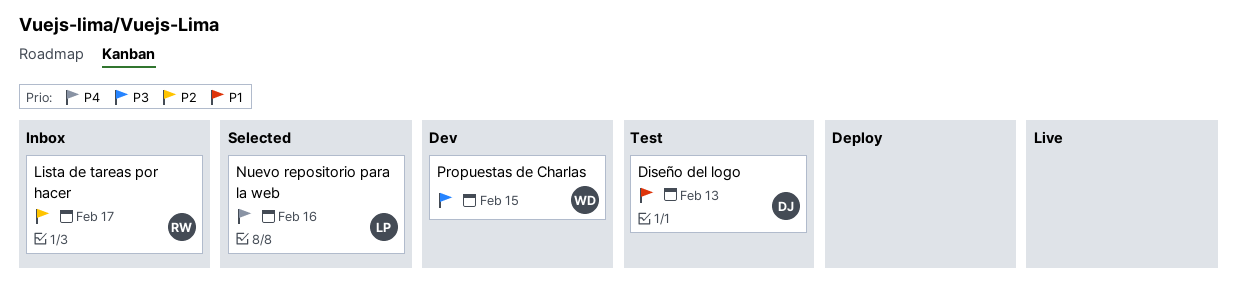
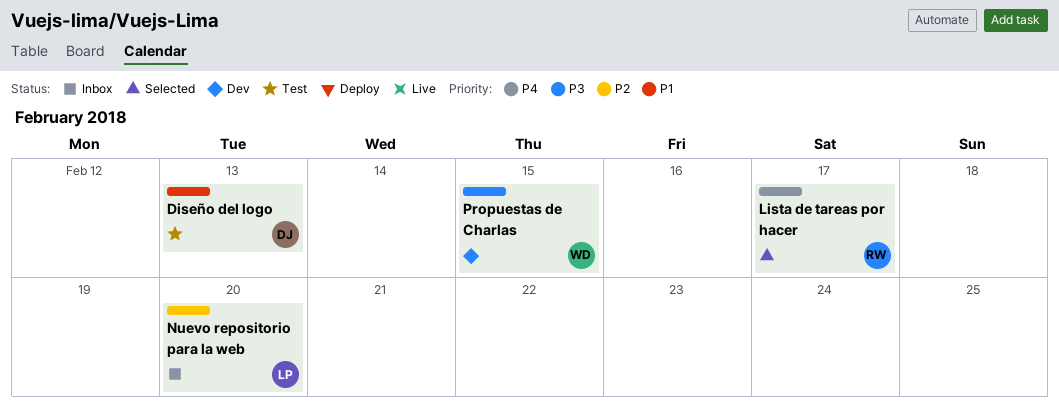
Lista de tareas por hacer, status: Inbox -> Selected
Lista de tareas por hacer, priority: P2 -> P4
Nuevo repositorio para la web, status: Selected -> Inbox
Nuevo repositorio para la web, priority: P4 -> P2
Nuevo repositorio para la web, due: Feb 16 -> Feb 20

